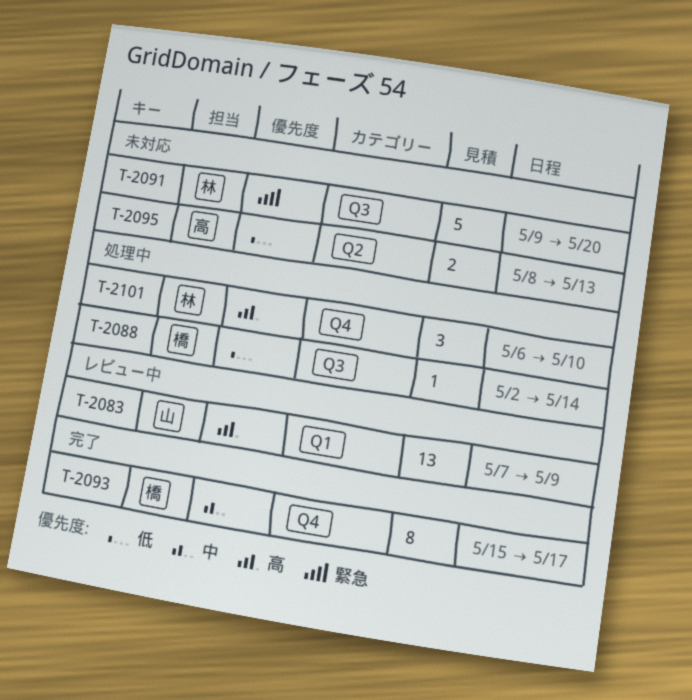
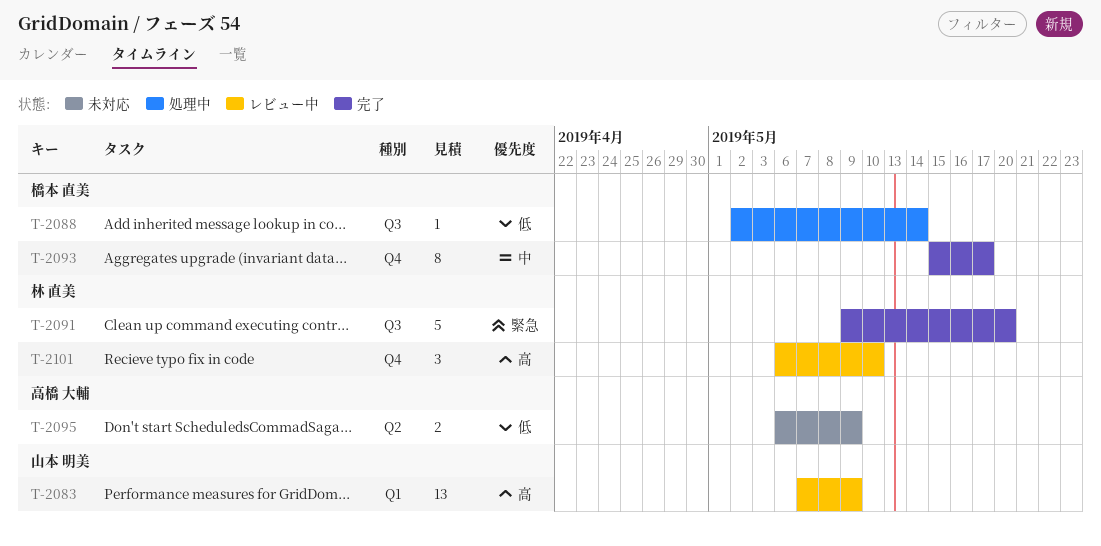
T-2091, status: 未対応 -> 完了
T-2095, start: May 8 -> May 6
T-2095, due: May 13 -> May 9
T-2101, status: 処理中 -> レビュー中

